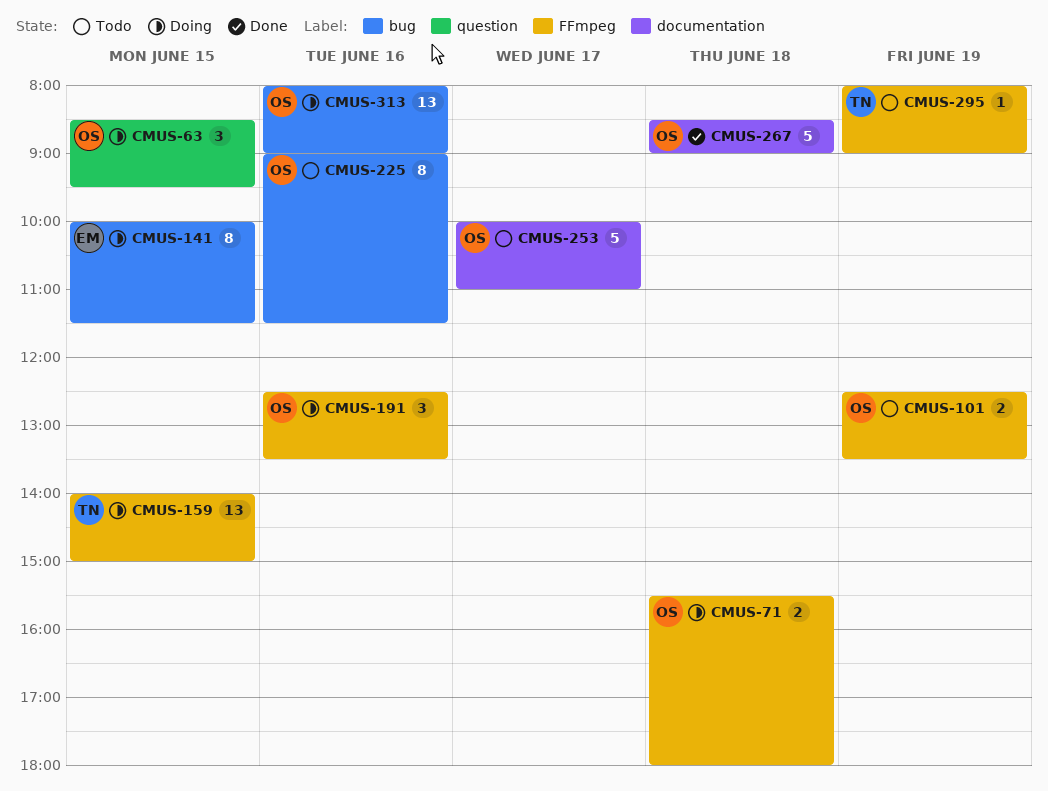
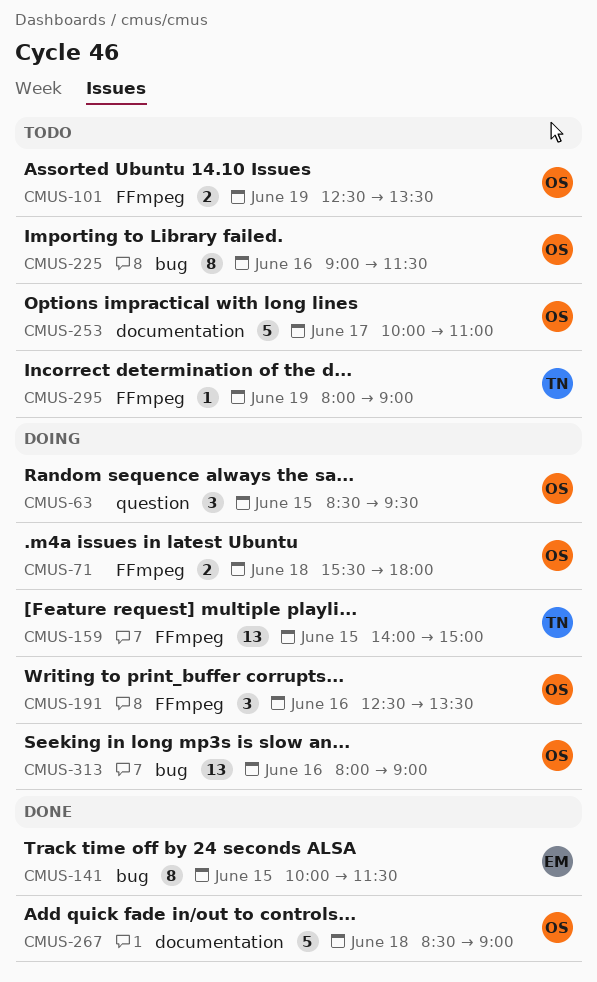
CMUS-141, status: Doing -> Done

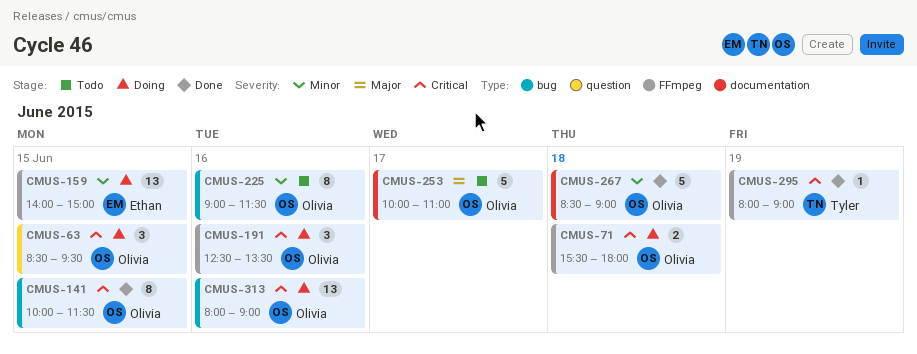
CMUS-101: present -> none
CMUS-141, owner: Ethan -> Olivia
CMUS-159, owner: Tyler -> Ethan
CMUS-295, status: Todo -> Done

